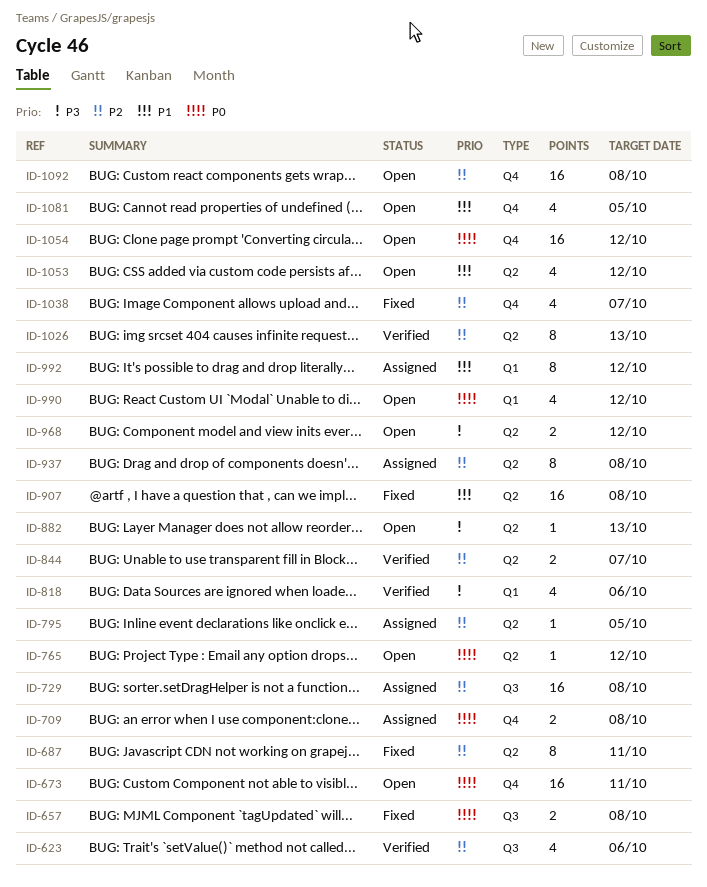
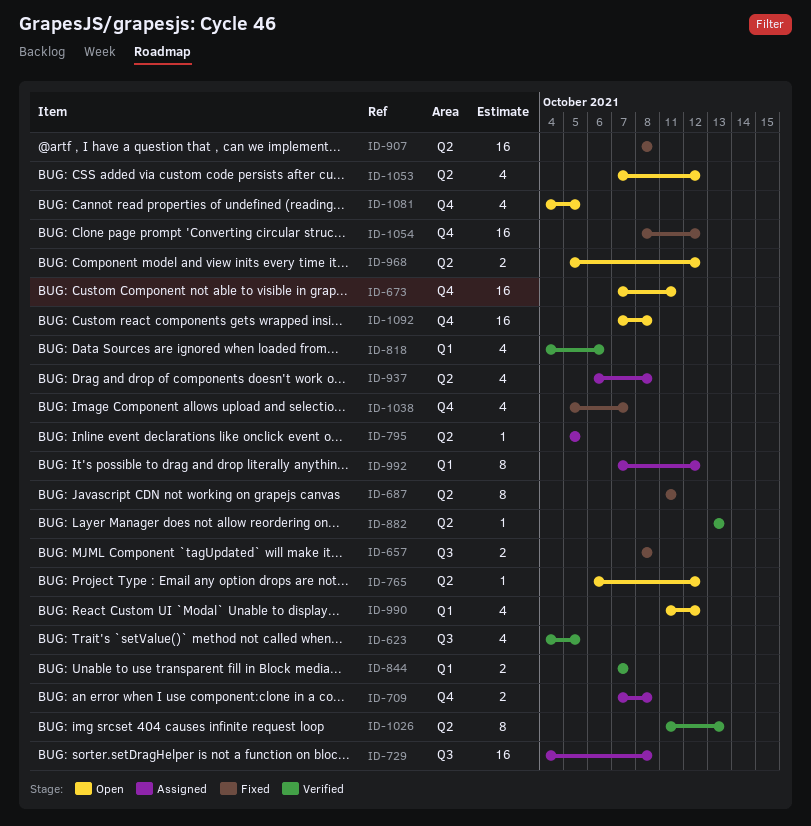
ID-623, due: Oct 6 -> Oct 5
ID-844, label: Q2 -> Q1
ID-882, status: Open -> Verified
ID-937, estimate: 8 -> 4
ID-1054, status: Open -> Fixed

